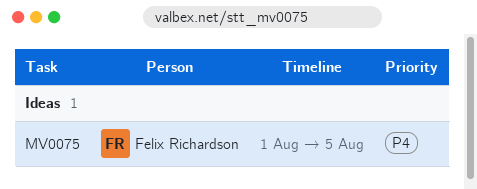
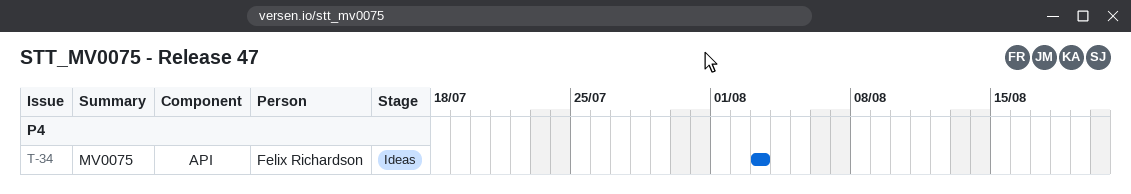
MV0075, start: Aug 1 -> Aug 3
MV0075, due: Aug 5 -> Aug 3

